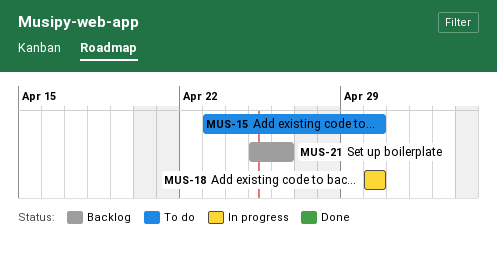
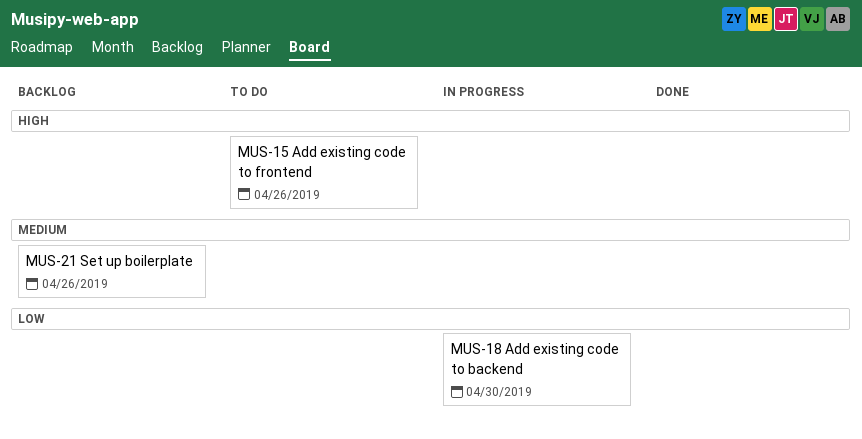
MUS-15, due: Apr 30 -> Apr 26

